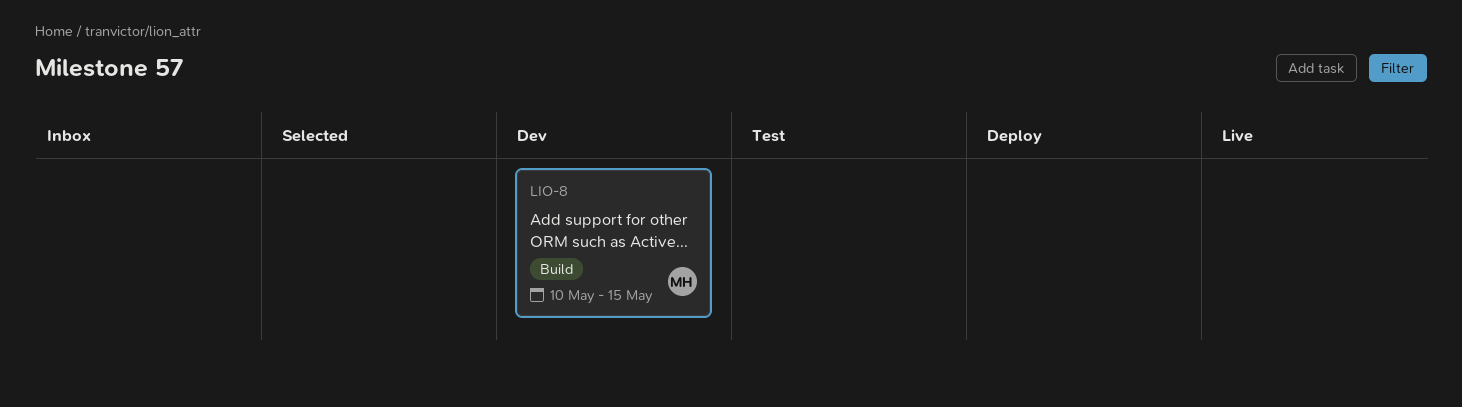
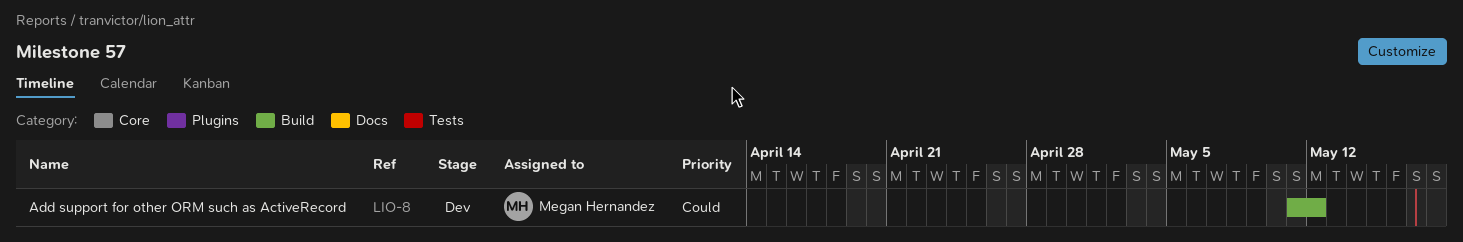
LIO-8, start: May 10 -> May 11
LIO-8, due: May 15 -> May 12

